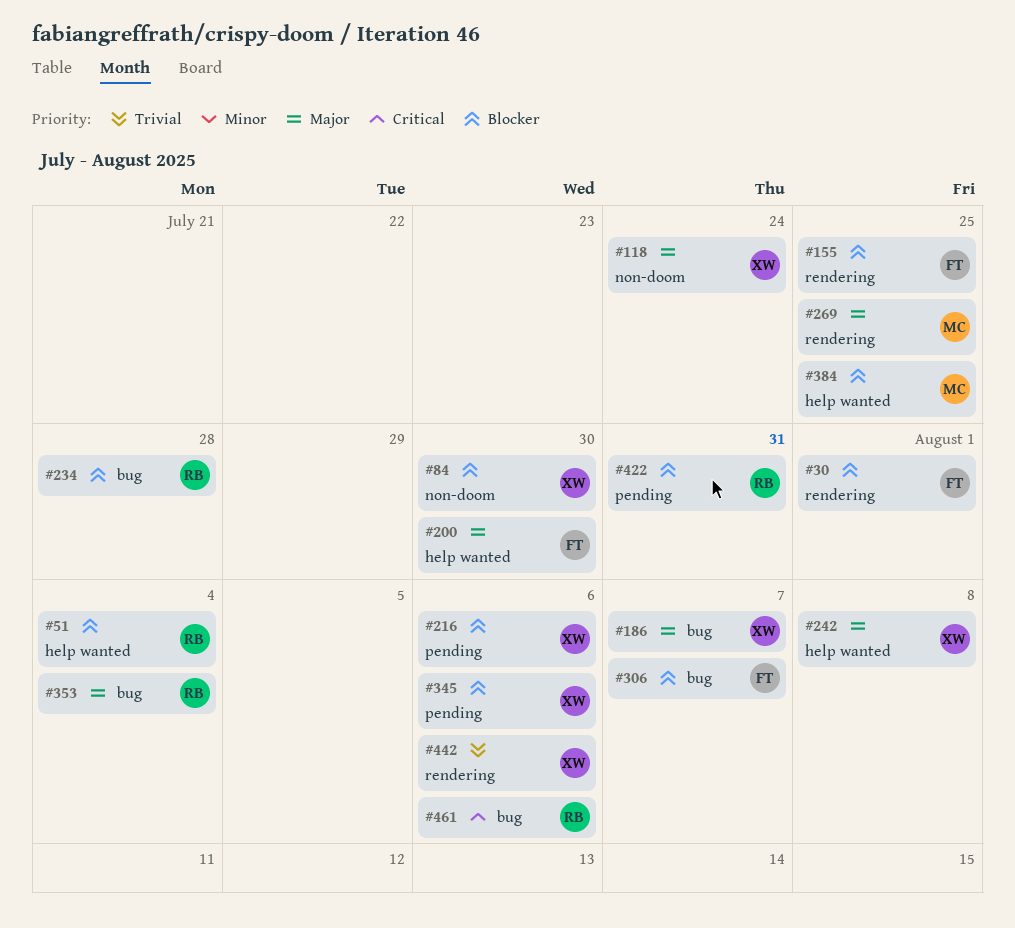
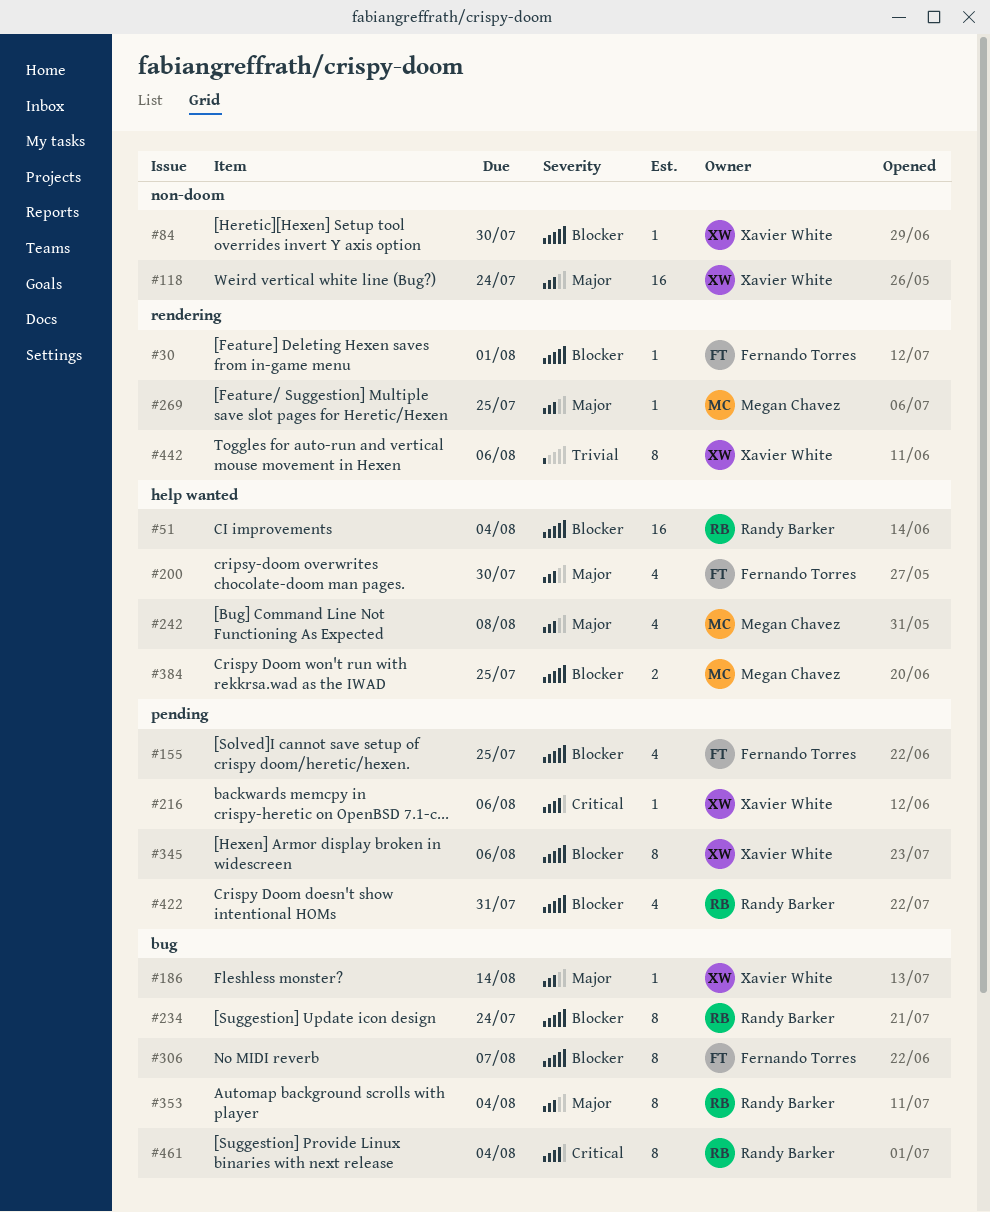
#155, label: rendering -> pending
#186, due: Aug 7 -> Aug 14
#216, priority: Blocker -> Critical
#234, due: Jul 28 -> Jul 24
#242, owner: Xavier White -> Megan Chavez
#461, due: Aug 6 -> Aug 4

